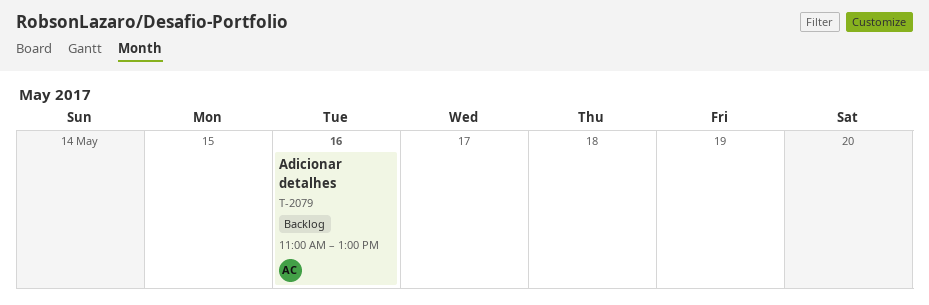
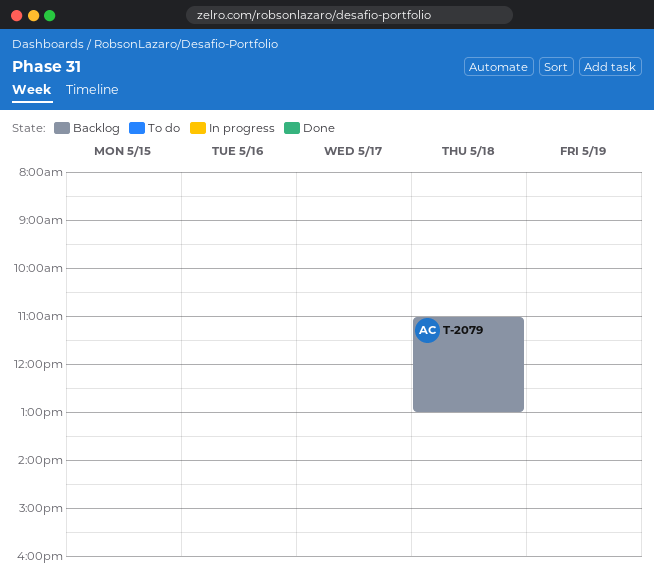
T-2079, day: May 16 -> May 18

